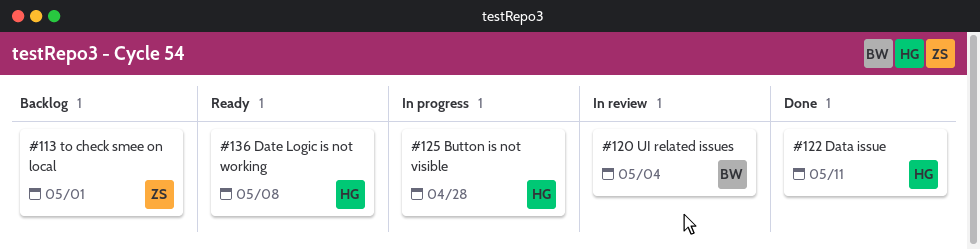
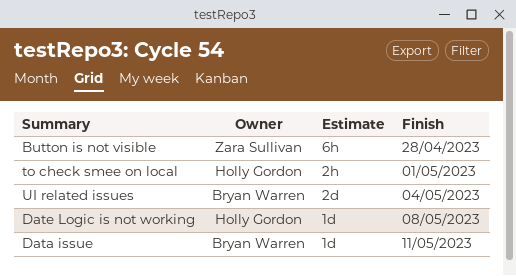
Button is not visible, owner: Holly Gordon -> Zara Sullivan
Data issue, owner: Holly Gordon -> Bryan Warren
to check smee on local, owner: Zara Sullivan -> Holly Gordon

